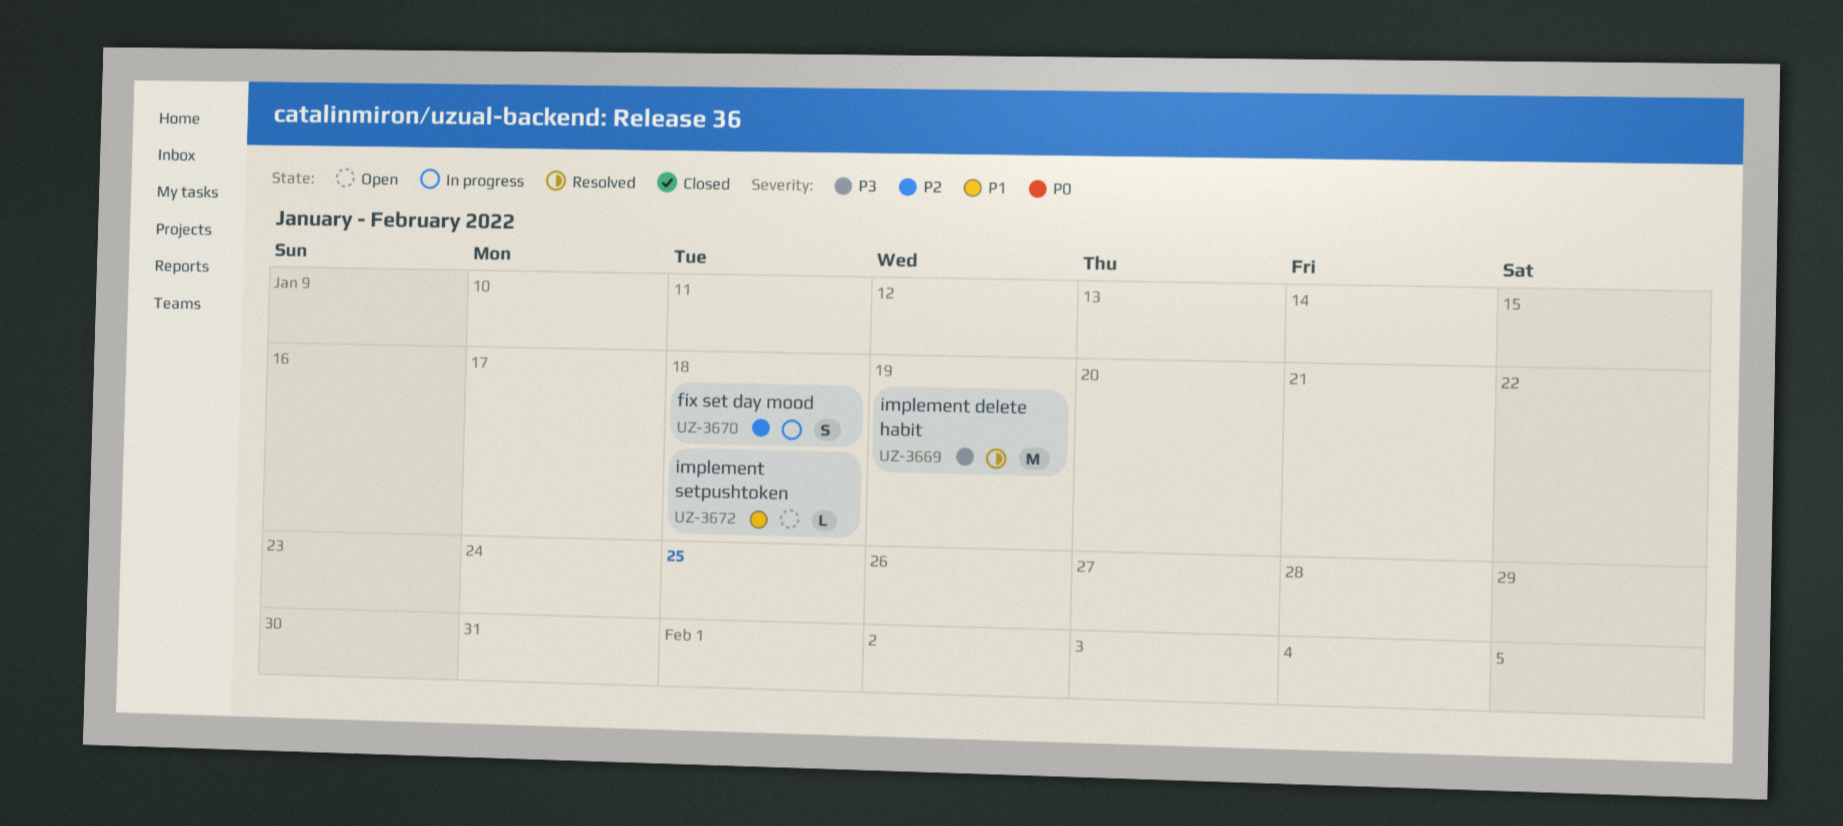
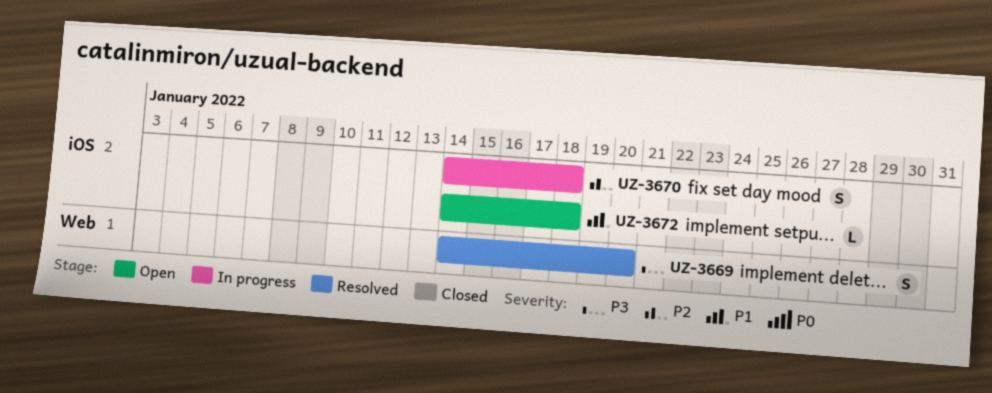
UZ-3669, estimate: M -> S
UZ-3669, due: Jan 19 -> Jan 20

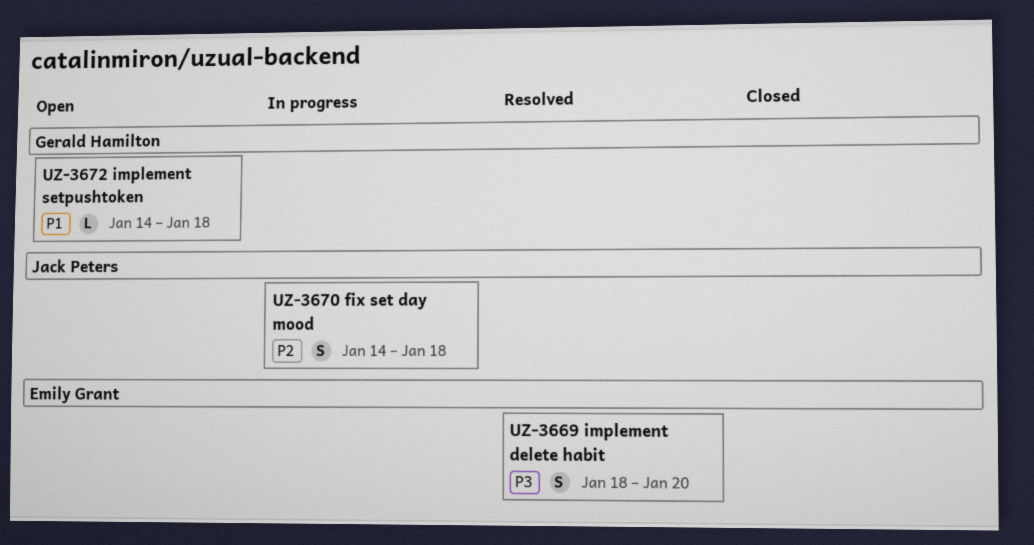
UZ-3669, start: Jan 14 -> Jan 18

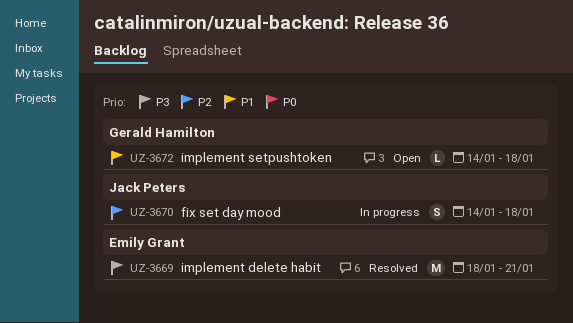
UZ-3669, estimate: S -> M
UZ-3669, due: Jan 20 -> Jan 21

